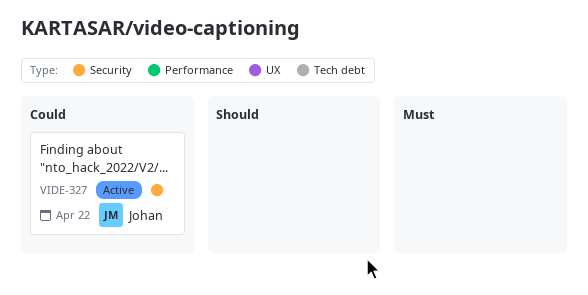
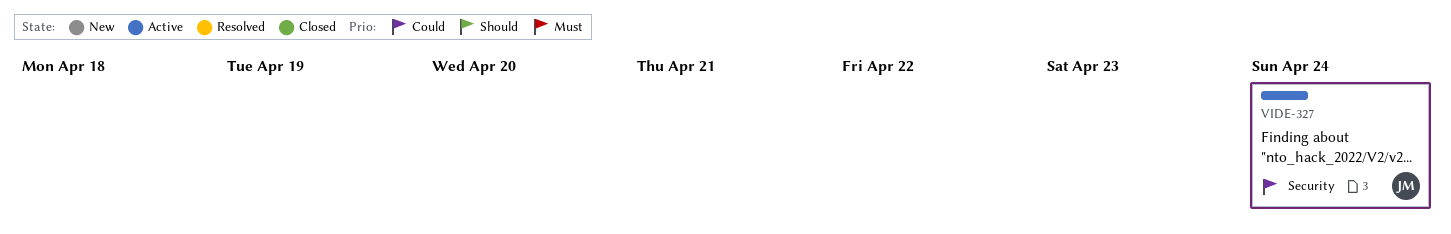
VIDE-327, due: Apr 22 -> Apr 24

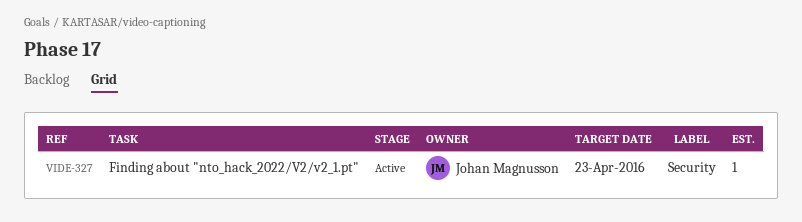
VIDE-327, due: Apr 24 -> Apr 23

